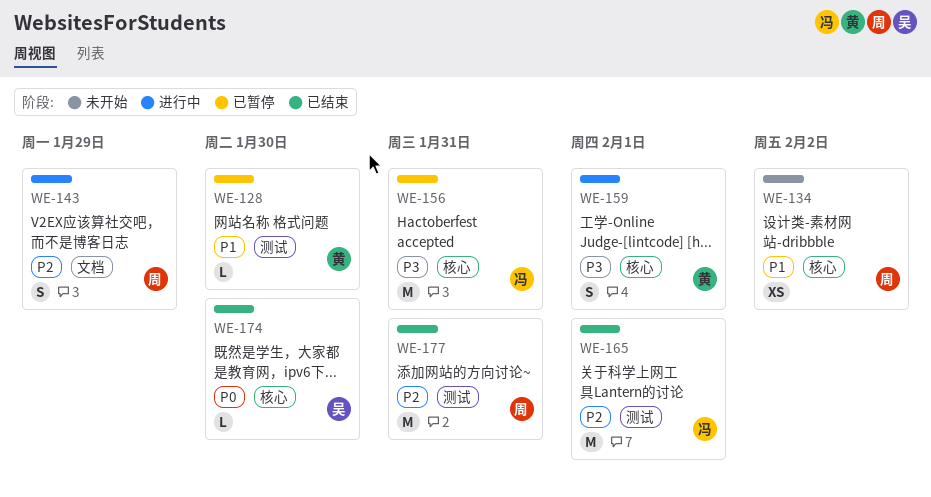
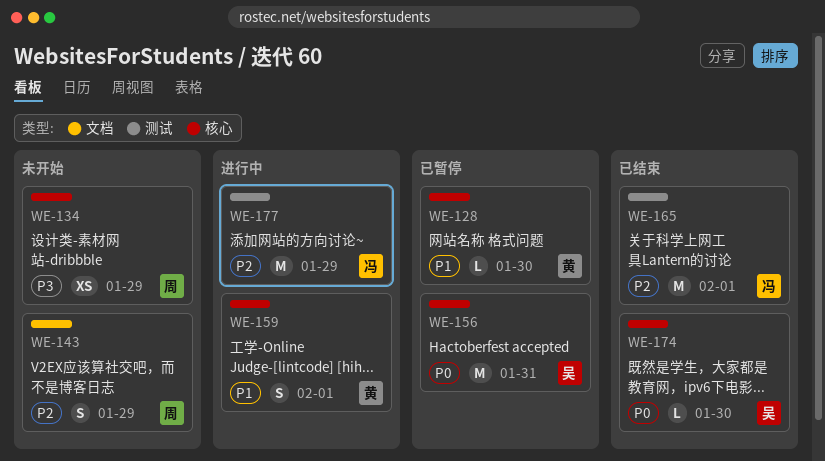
WE-128, label: 测试 -> 核心
WE-134, priority: P1 -> P3
WE-134, due: Feb 2 -> Jan 29
WE-143, status: 进行中 -> 未开始
WE-156, owner: 冯 -> 吴
WE-156, priority: P3 -> P0
WE-159, priority: P3 -> P1
WE-177, status: 已结束 -> 进行中
WE-177, owner: 周 -> 冯
WE-177, due: Jan 31 -> Jan 29

